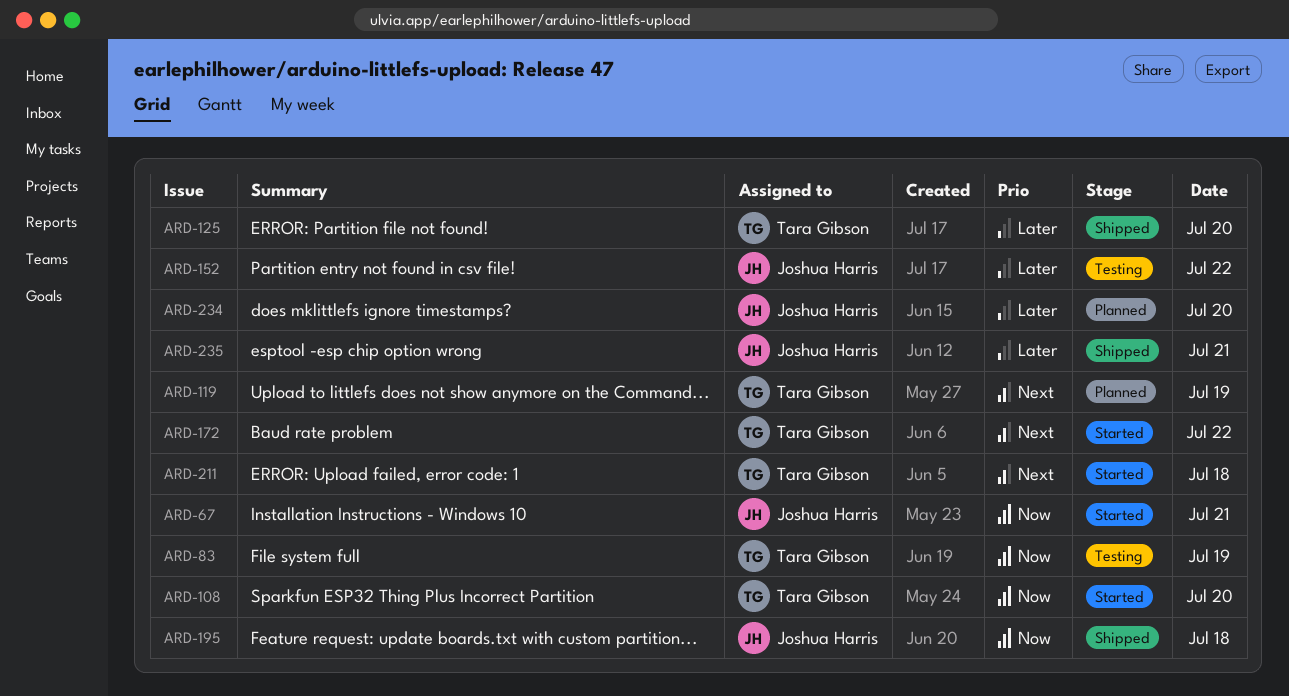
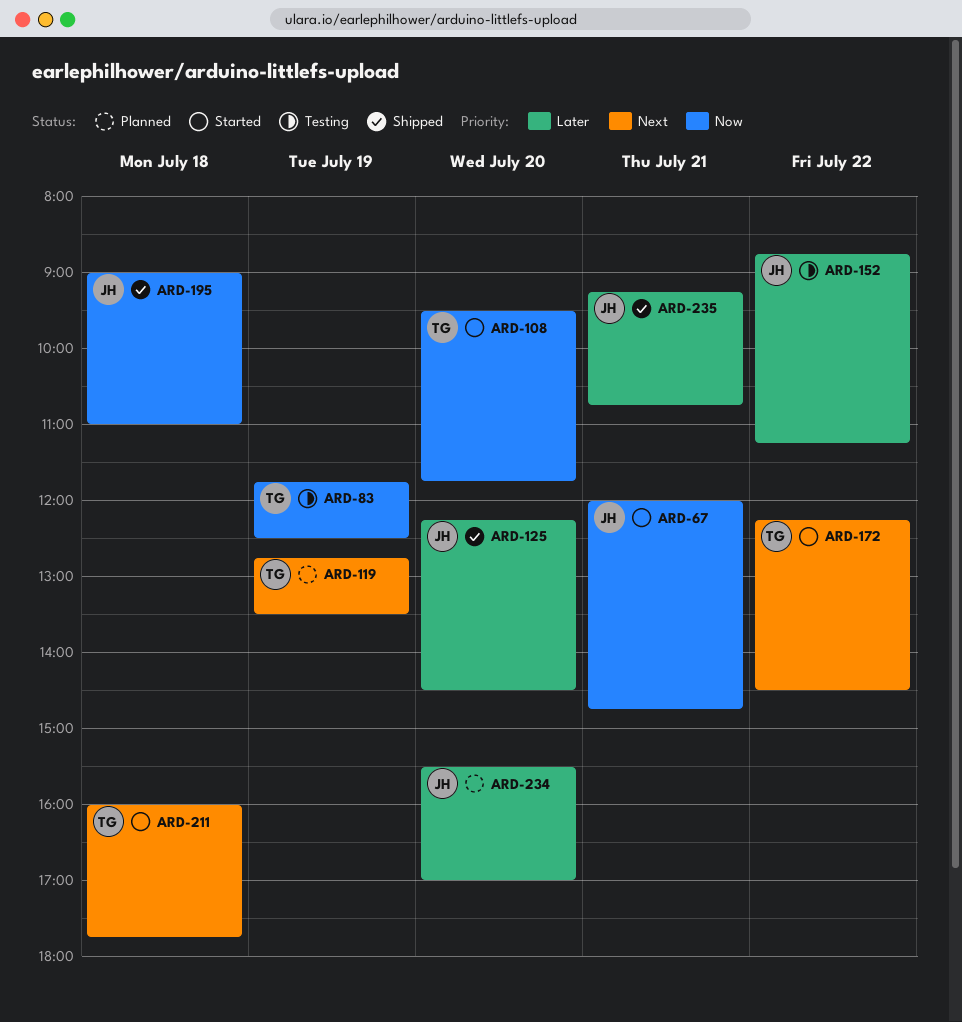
ARD-125, owner: Tara Gibson -> Joshua Harris

